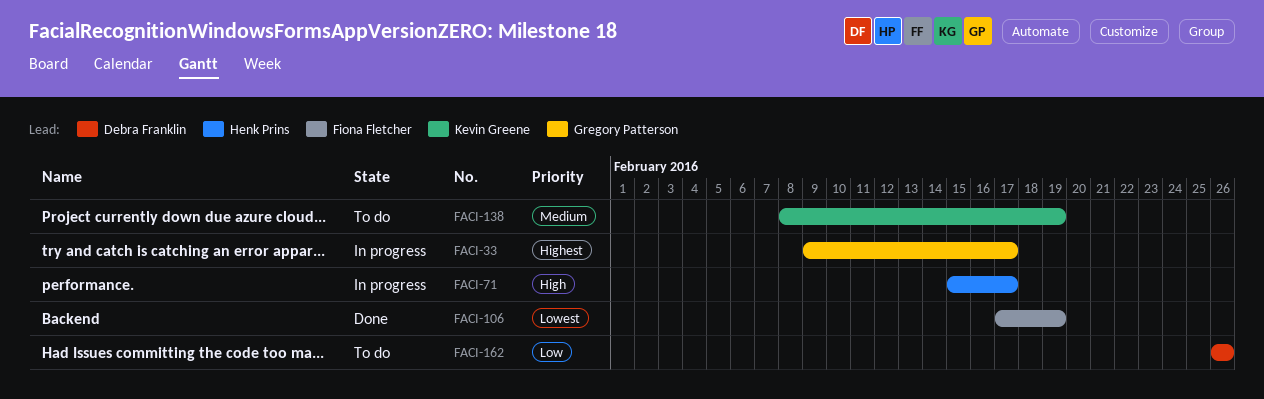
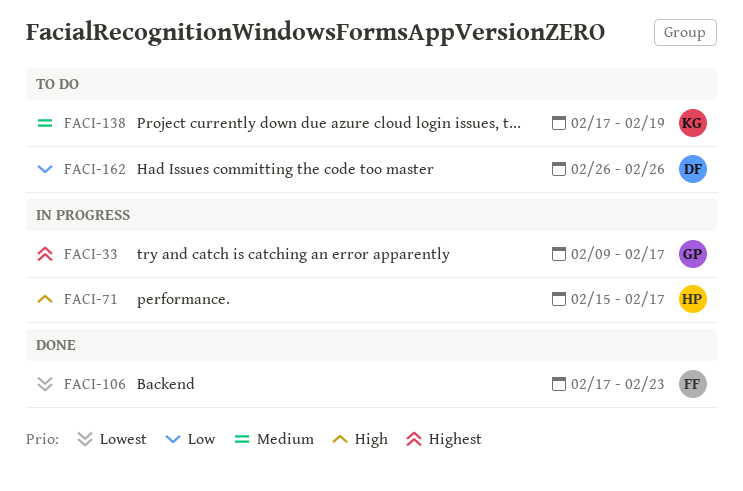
FACI-106, due: Feb 19 -> Feb 23
FACI-138, start: Feb 8 -> Feb 17

